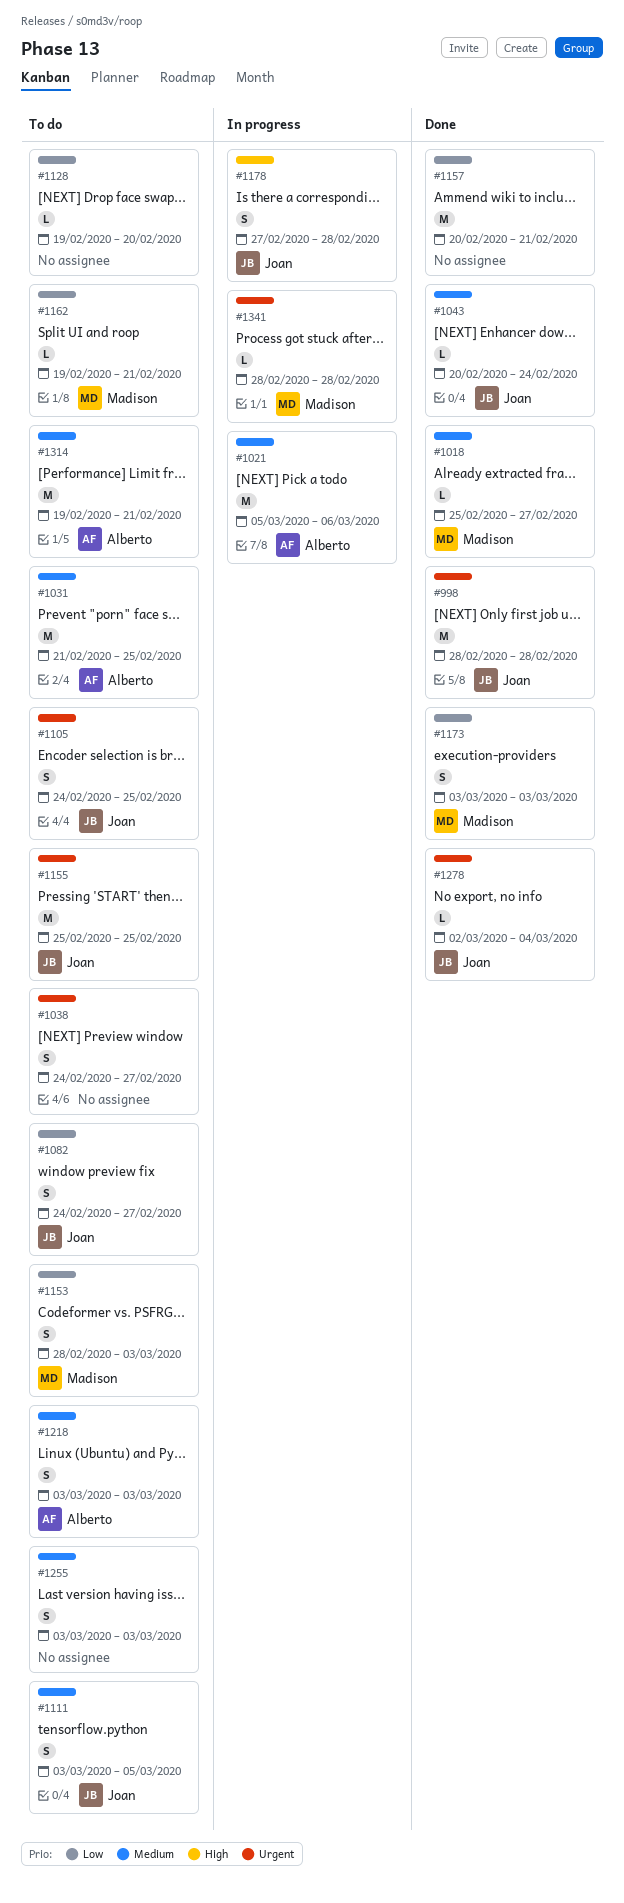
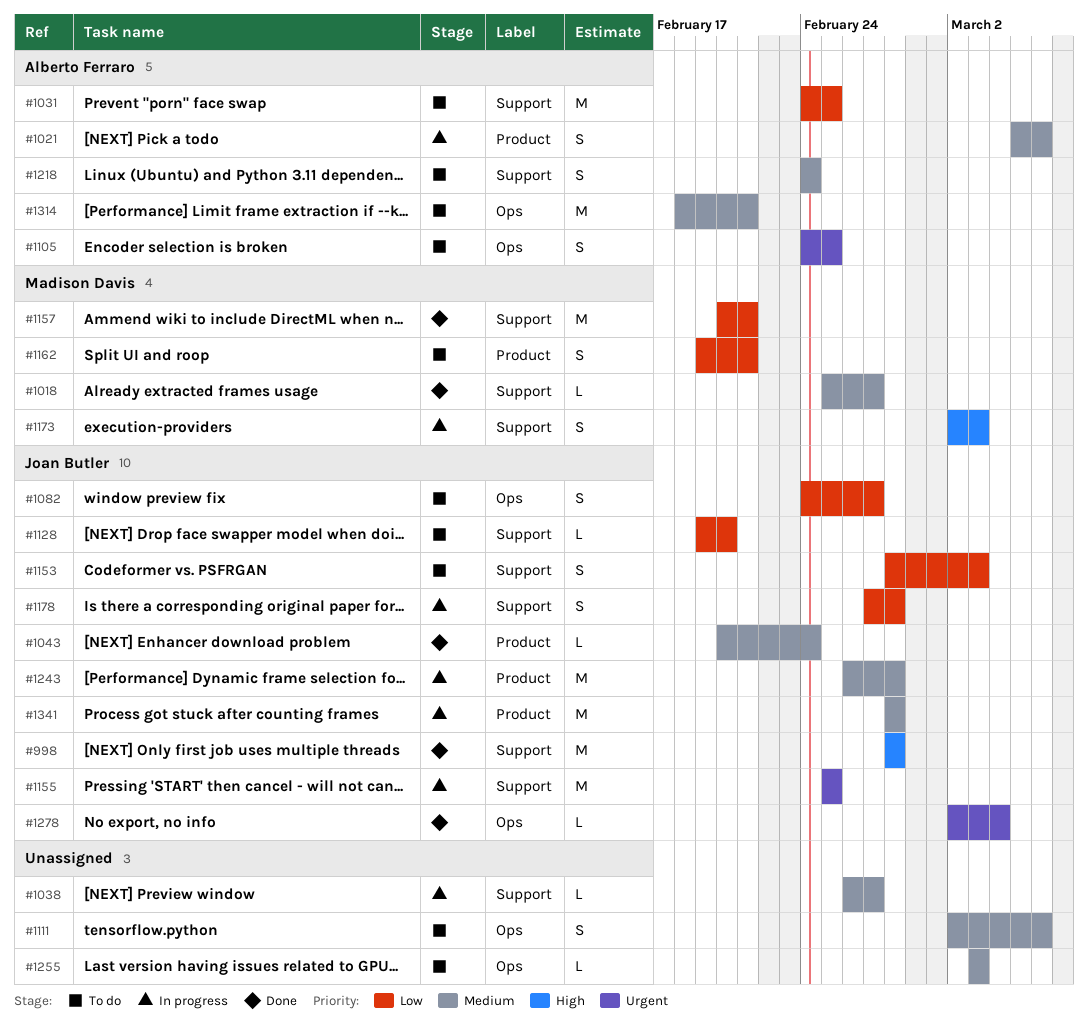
#998, priority: Urgent -> High
#1021, estimate: M -> S
#1031, priority: Medium -> Low
#1031, start: Feb 21 -> Feb 24
#1038, status: To do -> In progress
#1038, priority: Urgent -> Medium
#1038, estimate: S -> L
#1038, start: Feb 24 -> Feb 26
#1105, owner: Joan Butler -> Alberto Ferraro
#1111, owner: Joan Butler -> none
#1111, start: Mar 3 -> Mar 2
#1111, due: Mar 5 -> Mar 6
#1128, owner: none -> Joan Butler
#1153, owner: Madison Davis -> Joan Butler
#1155, status: To do -> In progress
#1157, owner: none -> Madison Davis
#1162, estimate: L -> S
#1173, status: Done -> In progress
#1173, priority: Low -> High
#1173, start: Mar 3 -> Mar 2
#1178, priority: High -> Low
#1218, start: Mar 3 -> Feb 24
#1218, due: Mar 3 -> Feb 24
#1243: none -> present
#1255, estimate: S -> L
#1314, start: Feb 19 -> Feb 18
#1341, owner: Madison Davis -> Joan Butler
#1341, priority: Urgent -> Medium
#1341, estimate: L -> M

